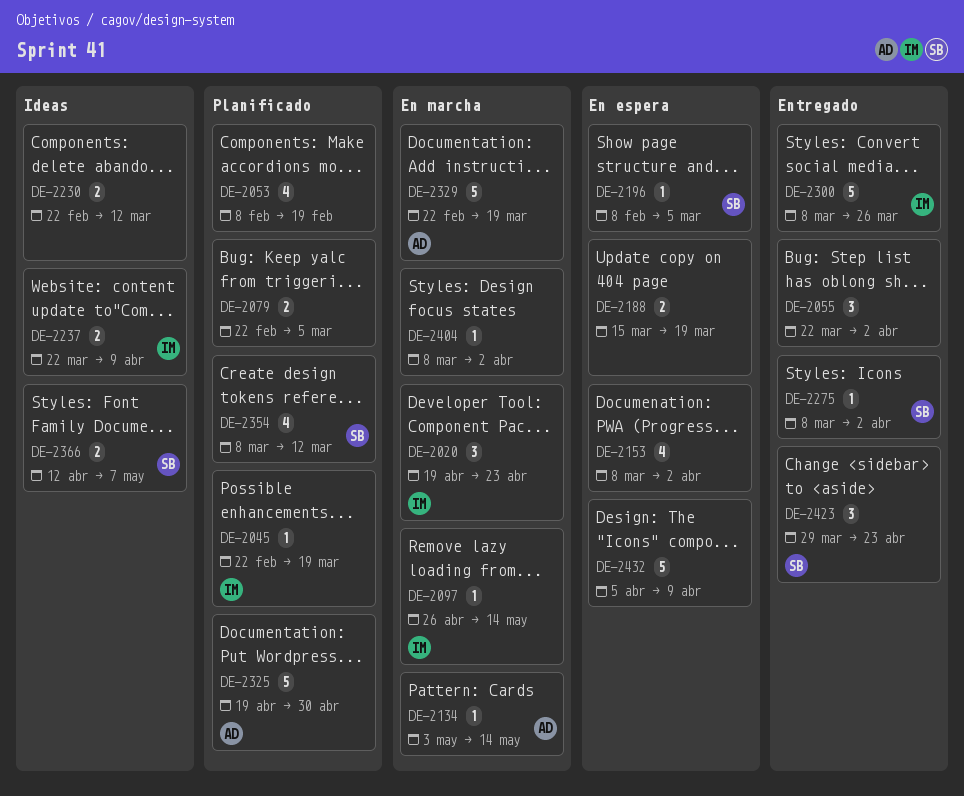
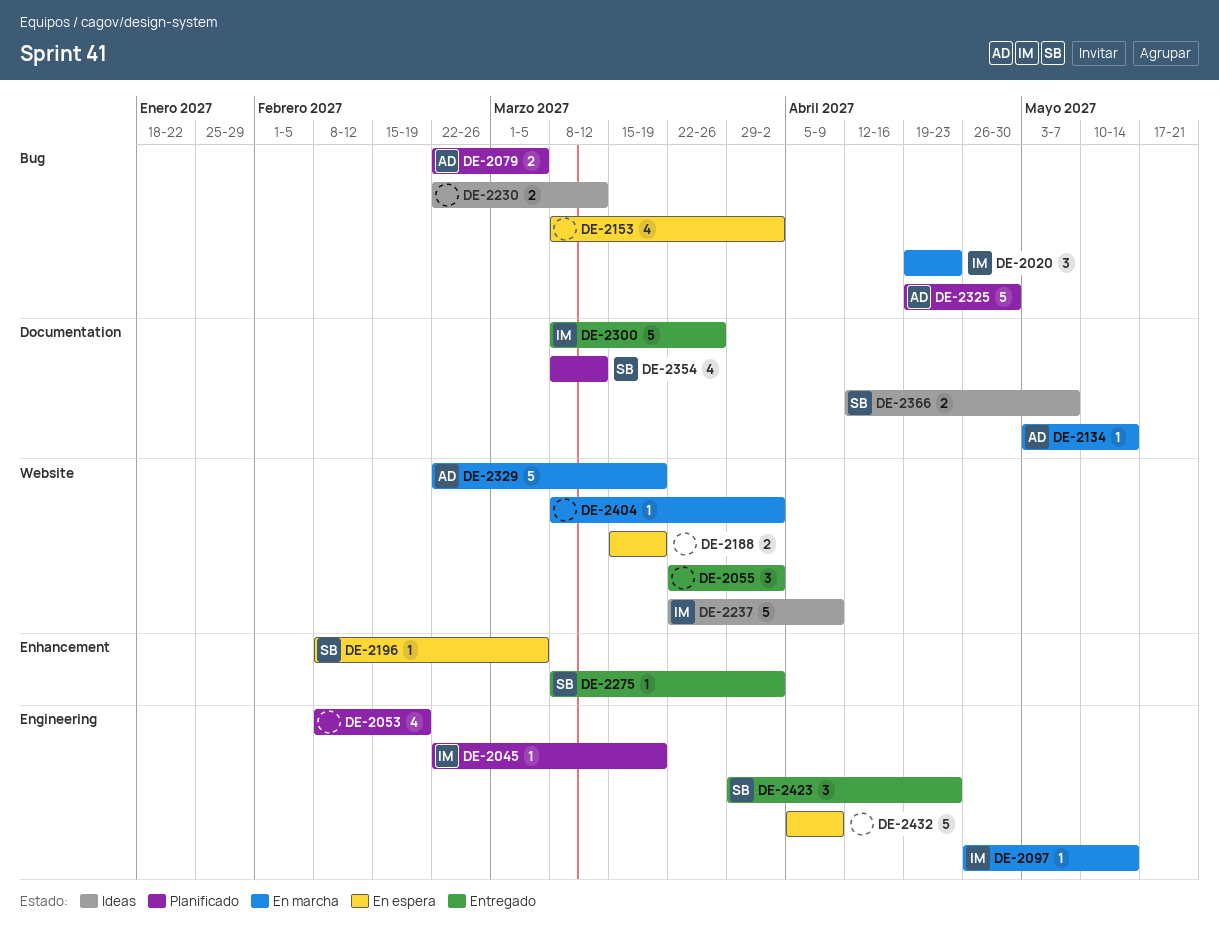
DE-2079, owner: none -> AD
DE-2237, estimate: 2 -> 5

